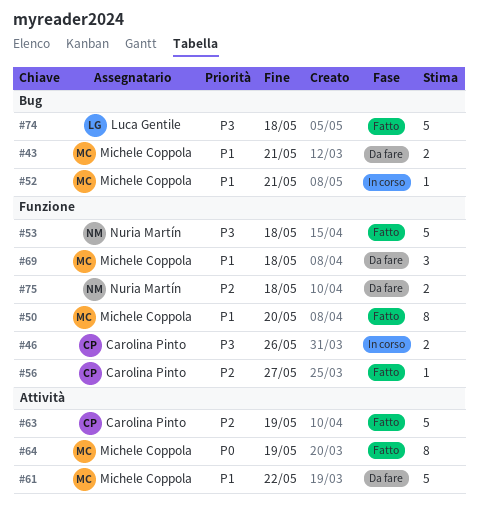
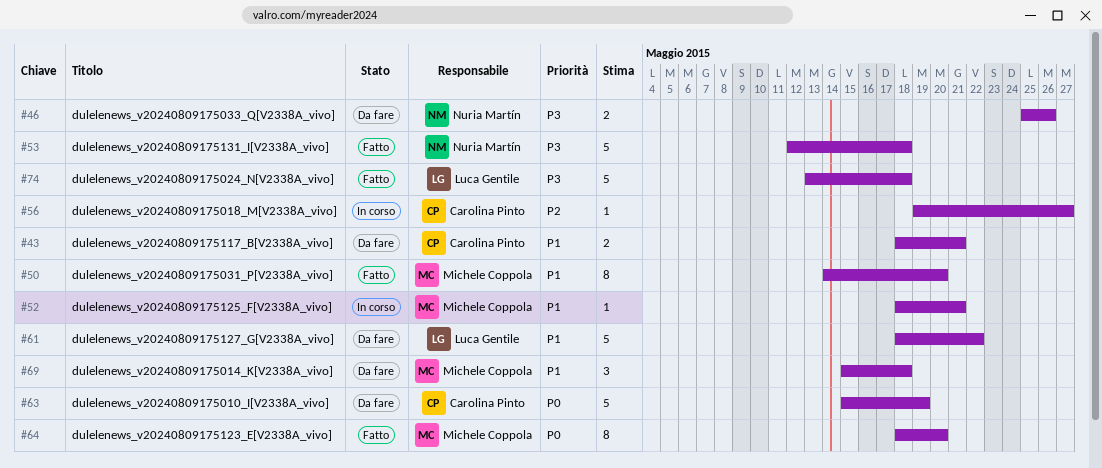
#43, owner: Michele Coppola -> Carolina Pinto
#46, status: In corso -> Da fare
#46, owner: Carolina Pinto -> Nuria Martín
#56, status: Fatto -> In corso
#61, owner: Michele Coppola -> Luca Gentile
#63, status: Fatto -> Da fare
#63, priority: P2 -> P0
#64, due: May 19 -> May 20
#75: present -> none

